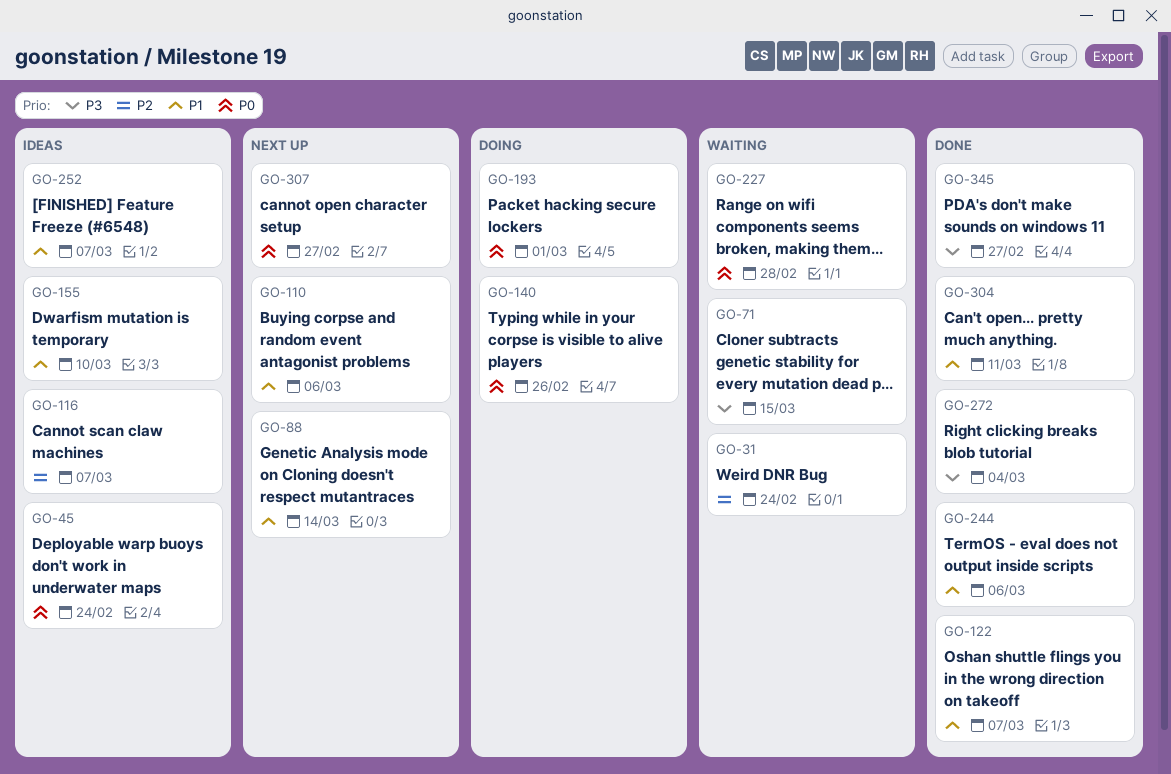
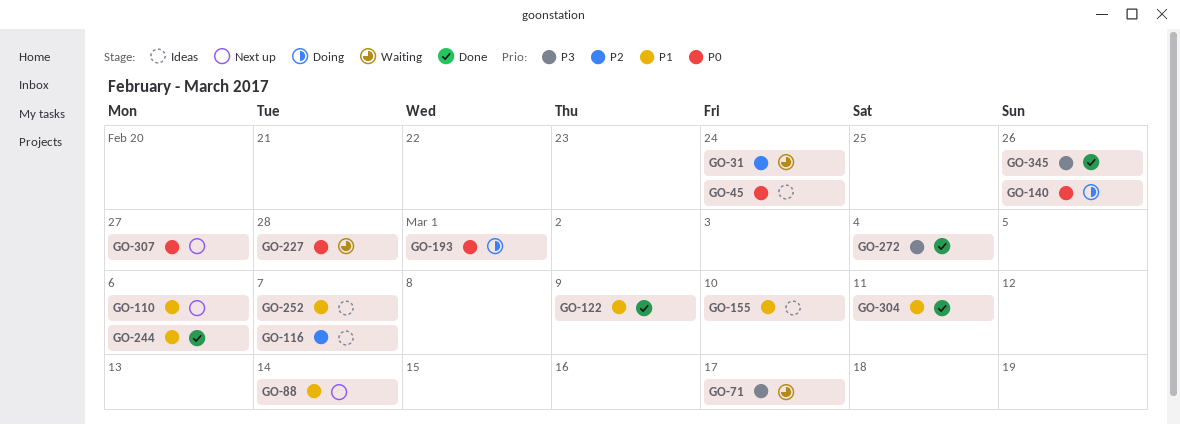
GO-71, due: Mar 15 -> Mar 17
GO-122, due: Mar 7 -> Mar 9
GO-345, due: Feb 27 -> Feb 26

